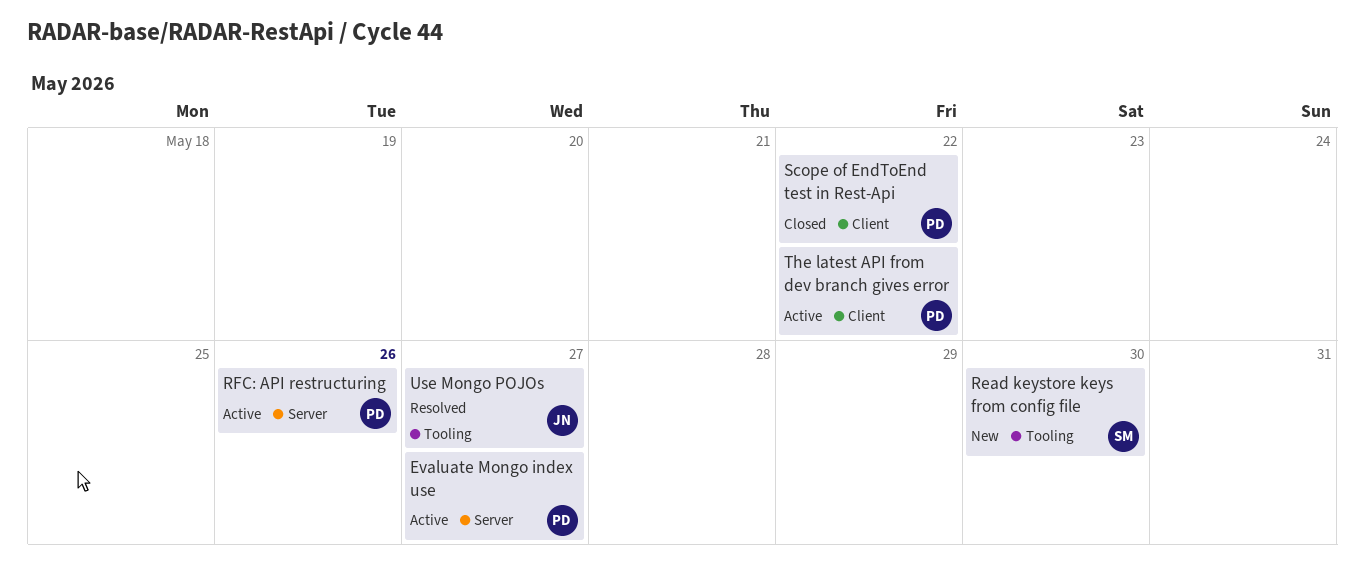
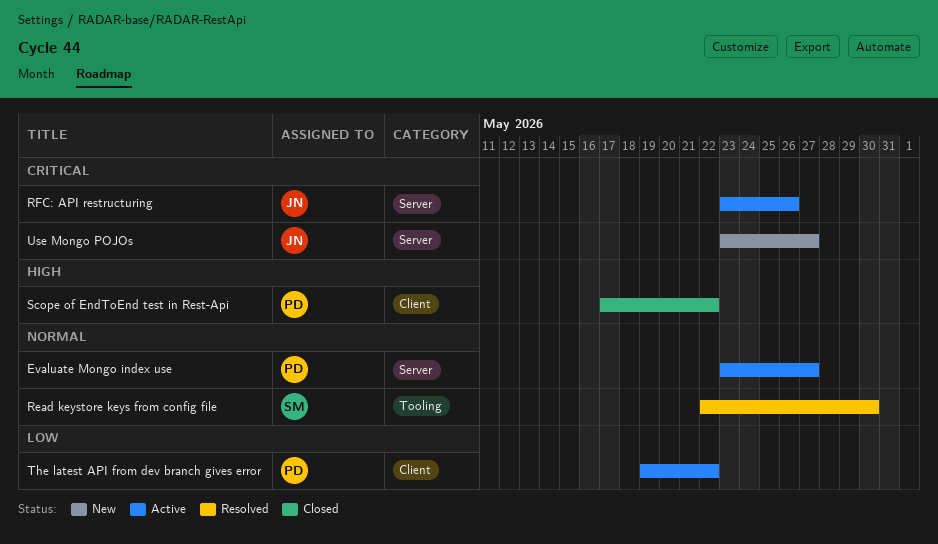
Read keystore keys from config file, status: New -> Resolved
RFC: API restructuring, owner: PD -> JN
Use Mongo POJOs, status: Resolved -> New
Use Mongo POJOs, label: Tooling -> Server

